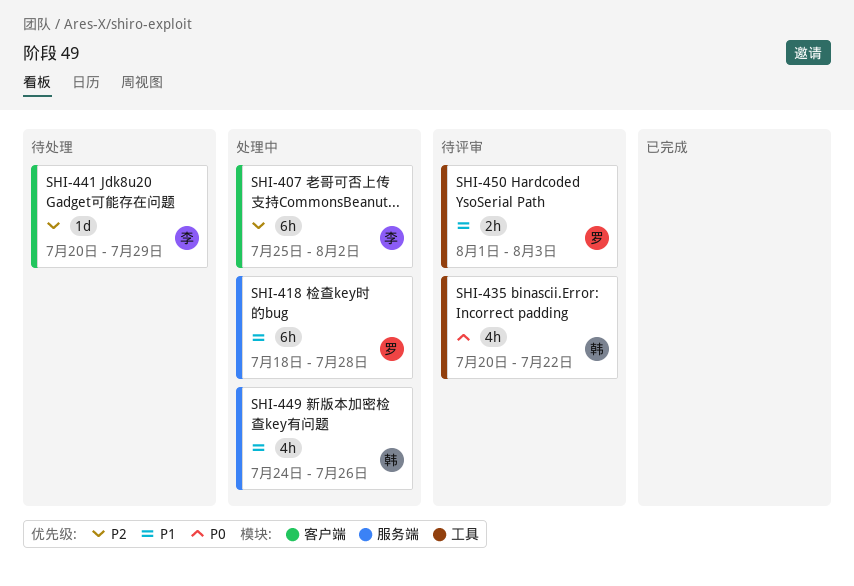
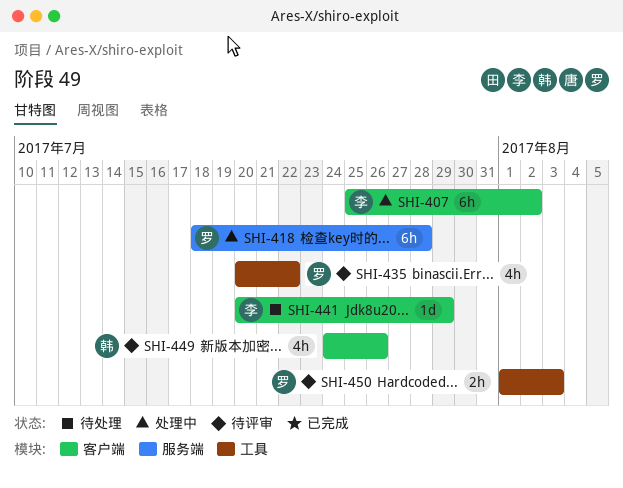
SHI-435, owner: 韩 -> 罗
SHI-449, status: 处理中 -> 待评审
SHI-449, label: 服务端 -> 客户端

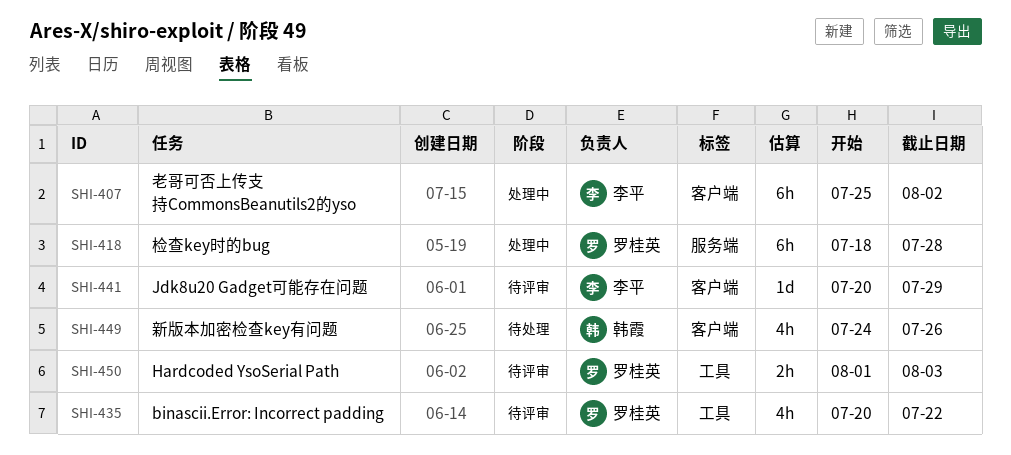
SHI-441, status: 待处理 -> 待评审
SHI-449, status: 待评审 -> 待处理

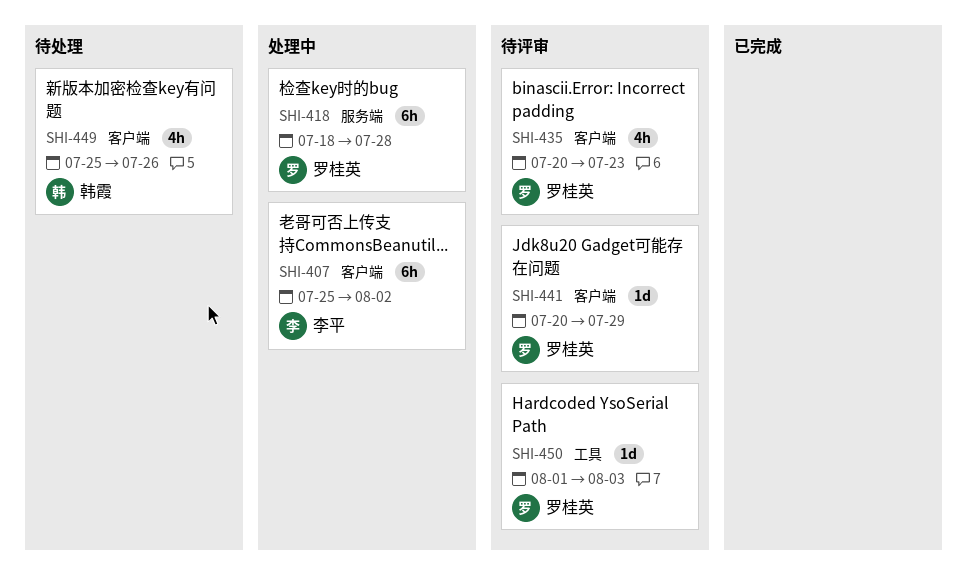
SHI-435, label: 工具 -> 客户端
SHI-435, due: Jul 22 -> Jul 23
SHI-441, owner: 李平 -> 罗桂英
SHI-449, start: Jul 24 -> Jul 25
SHI-450, estimate: 2h -> 1d

